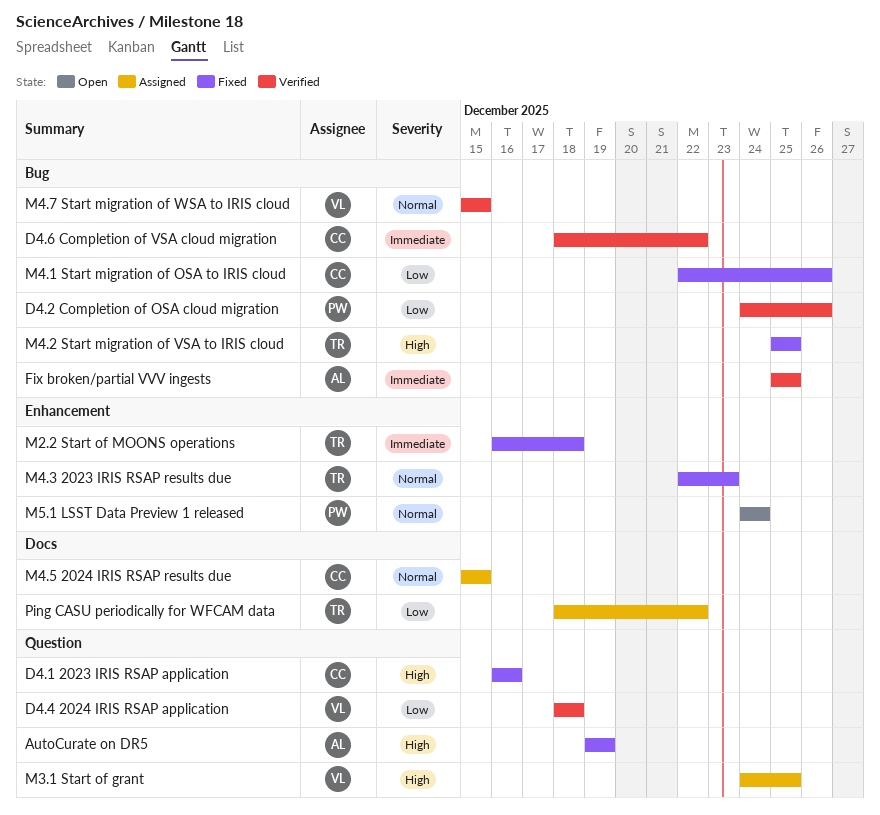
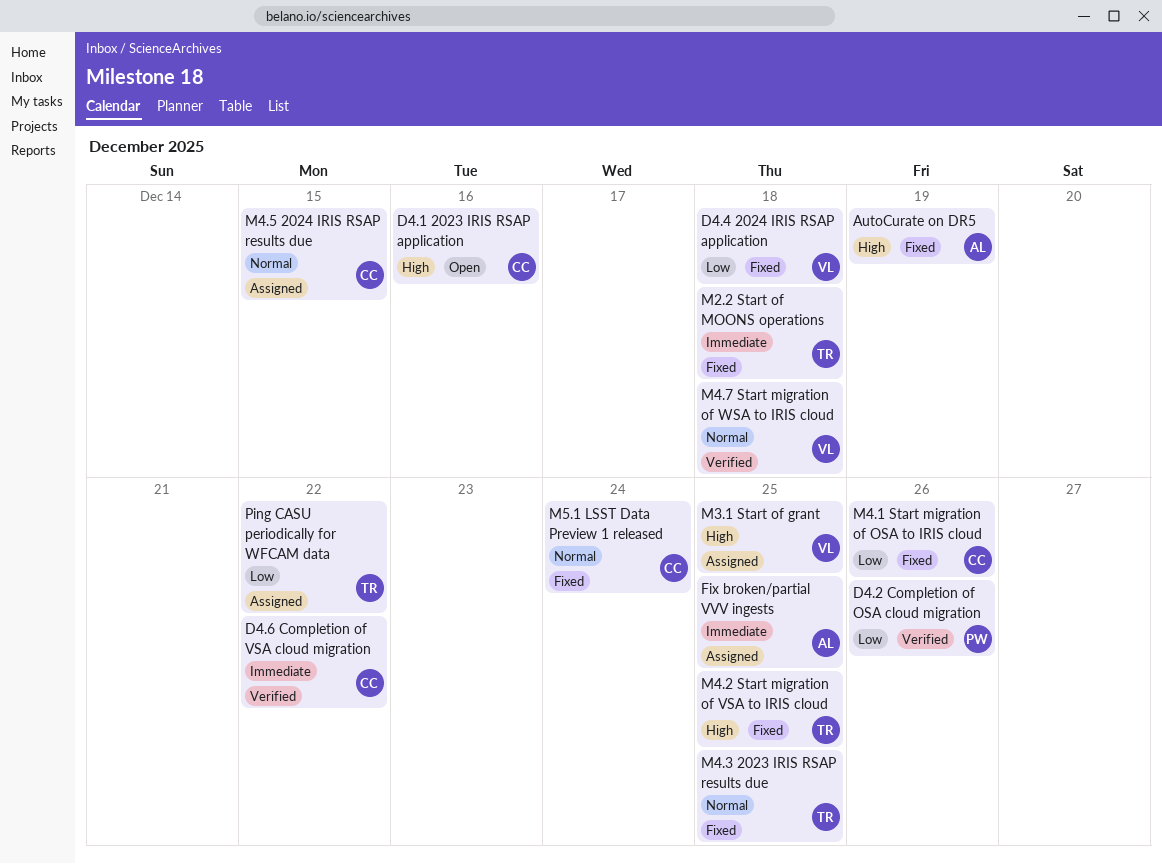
D4.1 2023 IRIS RSAP application, status: Fixed -> Open
D4.4 2024 IRIS RSAP application, status: Verified -> Fixed
Fix broken/partial VVV ingests, status: Verified -> Assigned
M4.3 2023 IRIS RSAP results due, due: Dec 23 -> Dec 25
M4.7 Start migration of WSA to IRIS cloud, due: Dec 15 -> Dec 18
M5.1 LSST Data Preview 1 released, status: Open -> Fixed
M5.1 LSST Data Preview 1 released, owner: PW -> CC

